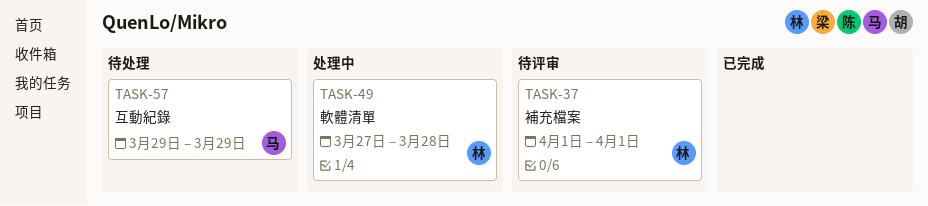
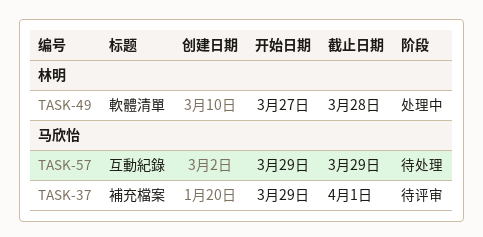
TASK-37, owner: 林明 -> 马欣怡
TASK-37, start: Apr 1 -> Mar 29

